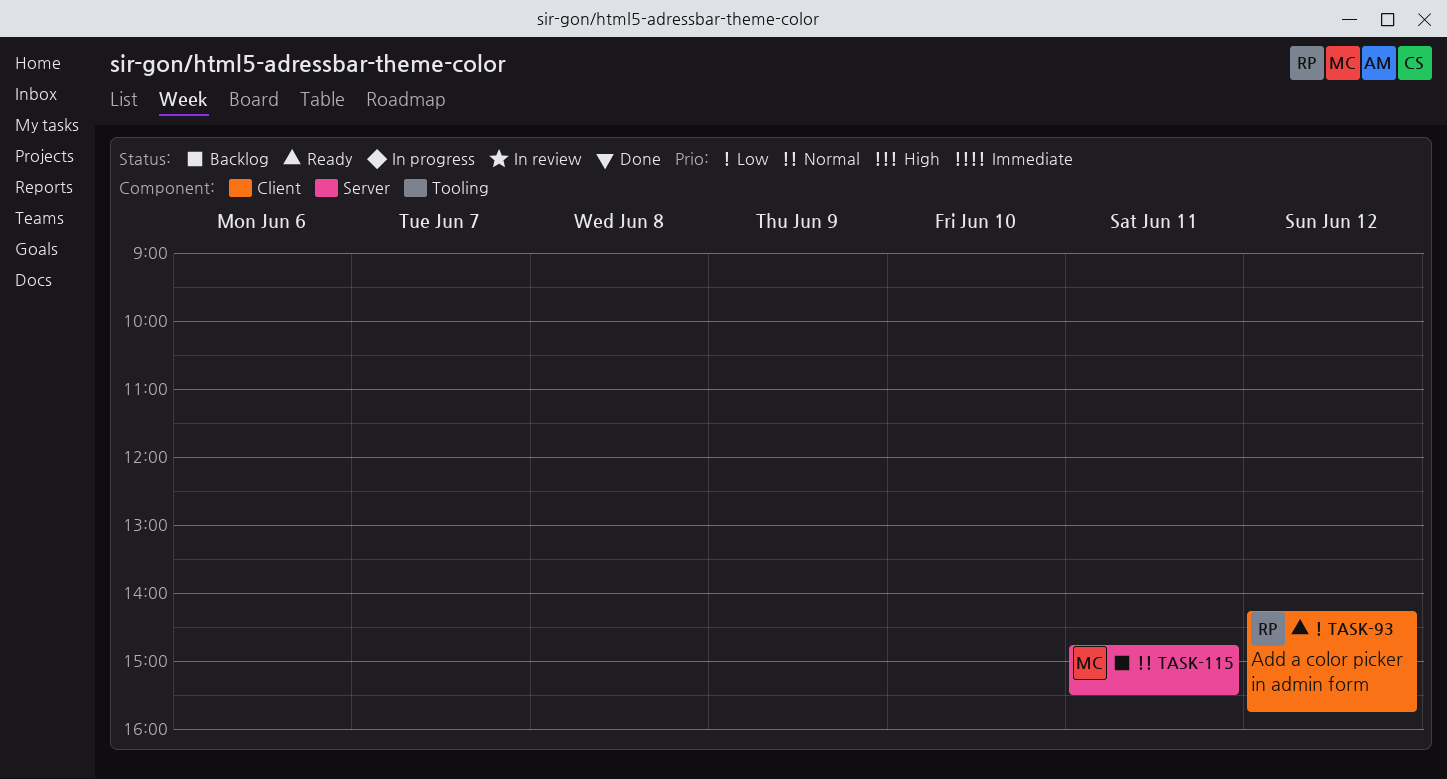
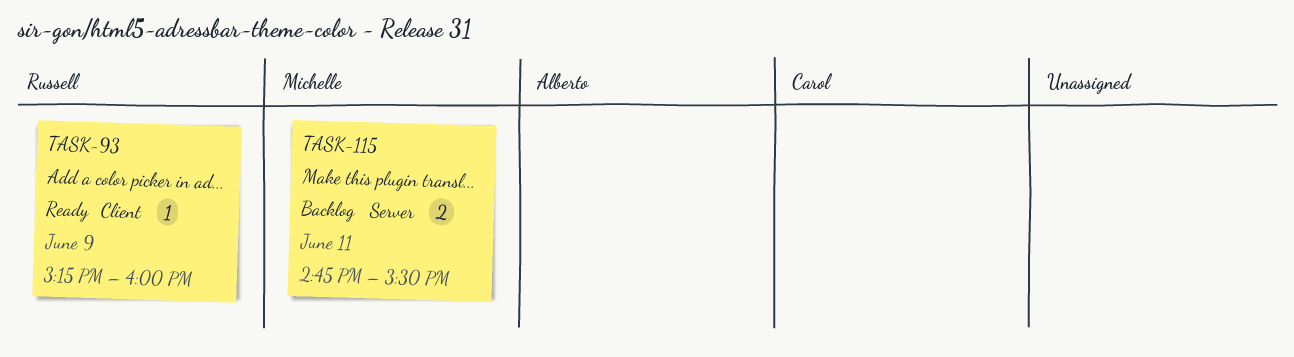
TASK-93, day: Jun 12 -> Jun 9
TASK-93, begins: 14:15 -> 15:15
TASK-93, ends: 15:45 -> 16:00

